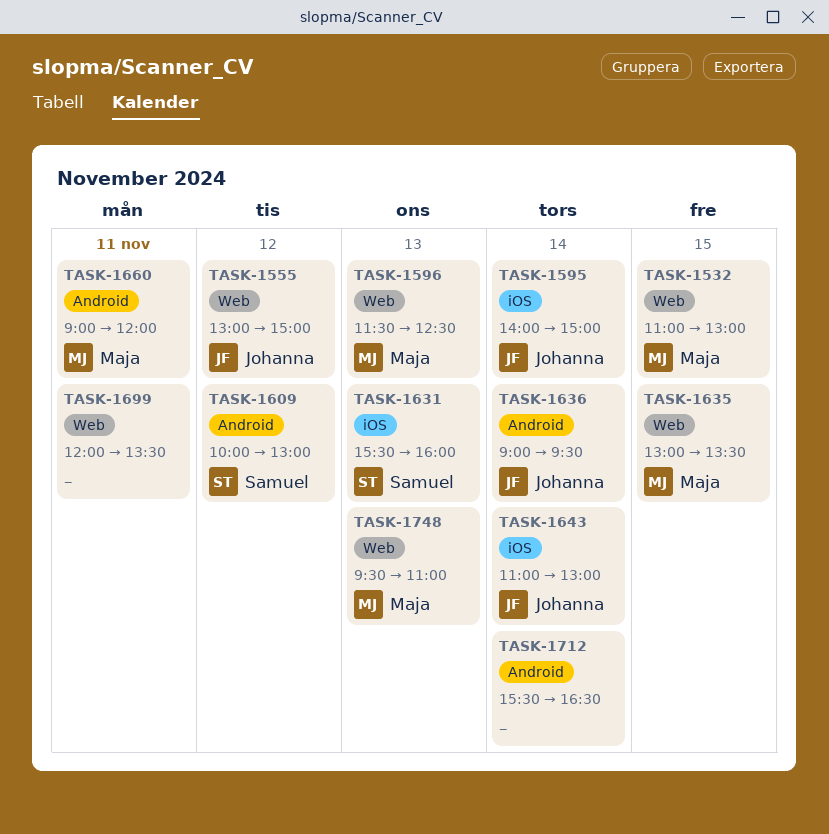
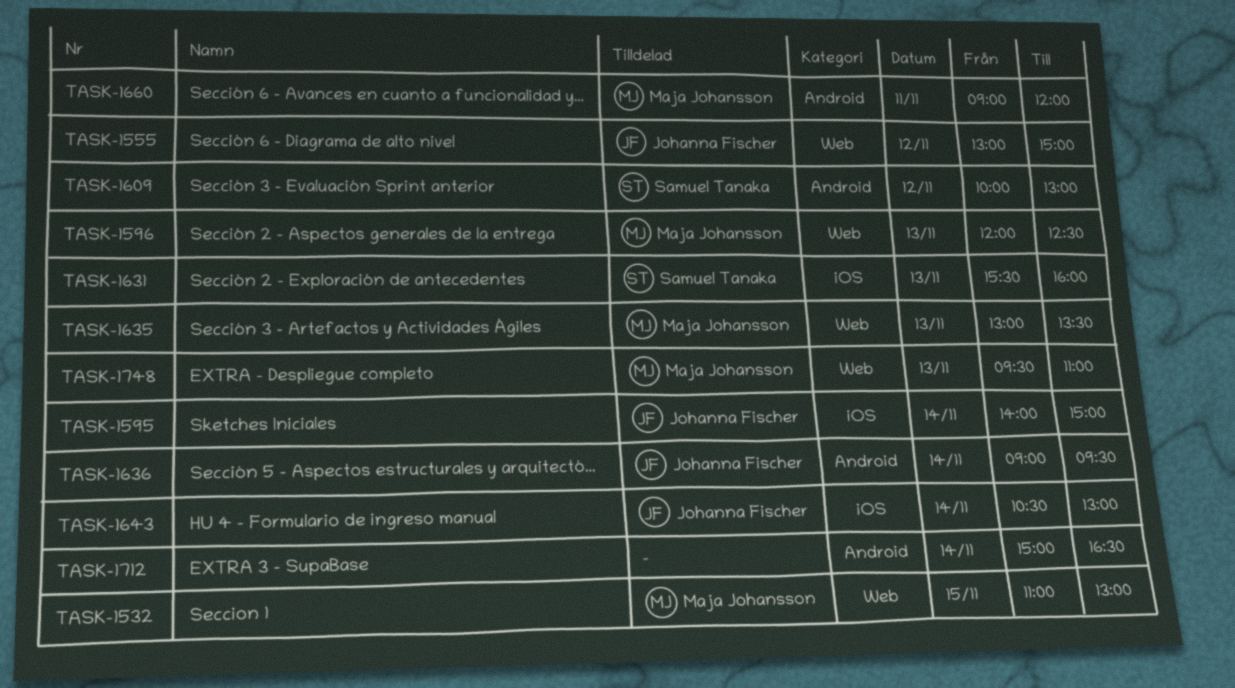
TASK-1596, begins: 11:30 -> 12:00
TASK-1635, day: Nov 15 -> Nov 13
TASK-1643, begins: 11:00 -> 10:30
TASK-1699: present -> none
TASK-1712, begins: 15:30 -> 15:00

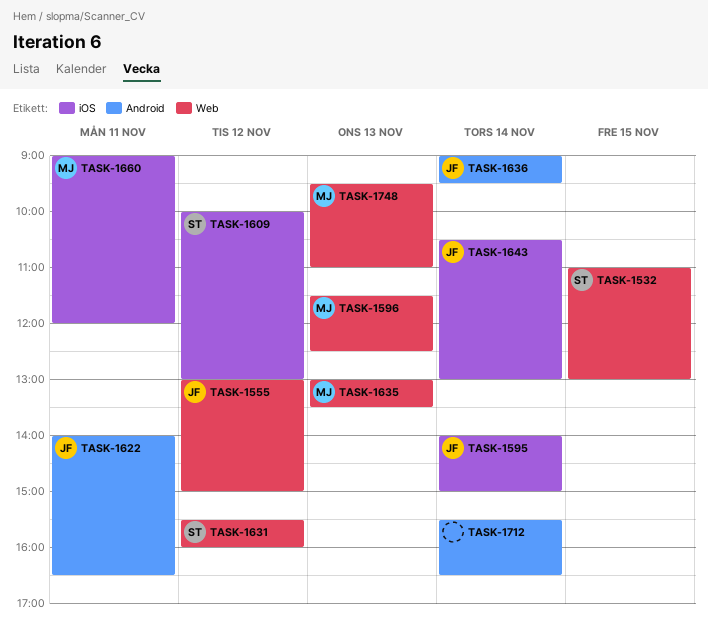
TASK-1532, owner: Maja Johansson -> Samuel Tanaka
TASK-1596, begins: 12:00 -> 11:30
TASK-1609, label: Android -> iOS
TASK-1622: none -> present
TASK-1631, label: iOS -> Web
TASK-1631, day: Nov 13 -> Nov 12
TASK-1660, label: Android -> iOS
TASK-1712, begins: 15:00 -> 15:30

